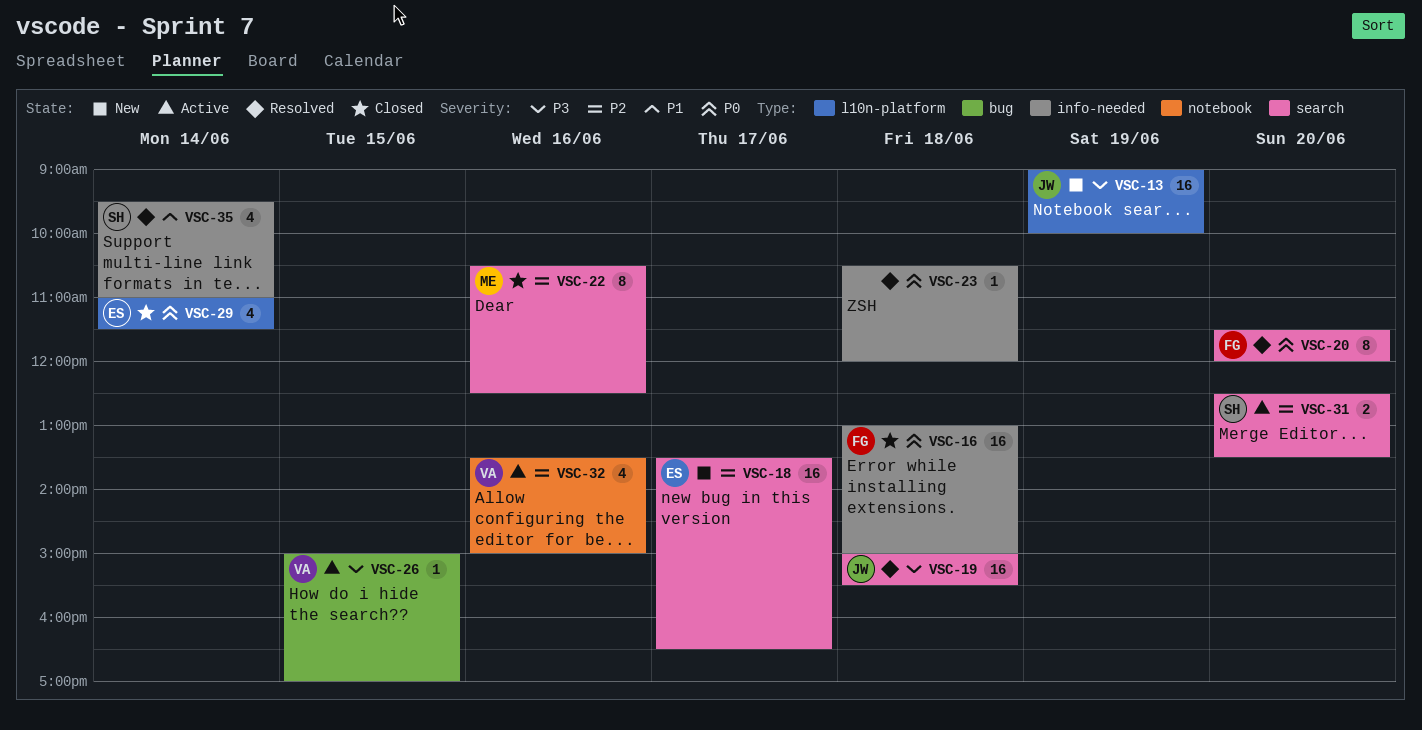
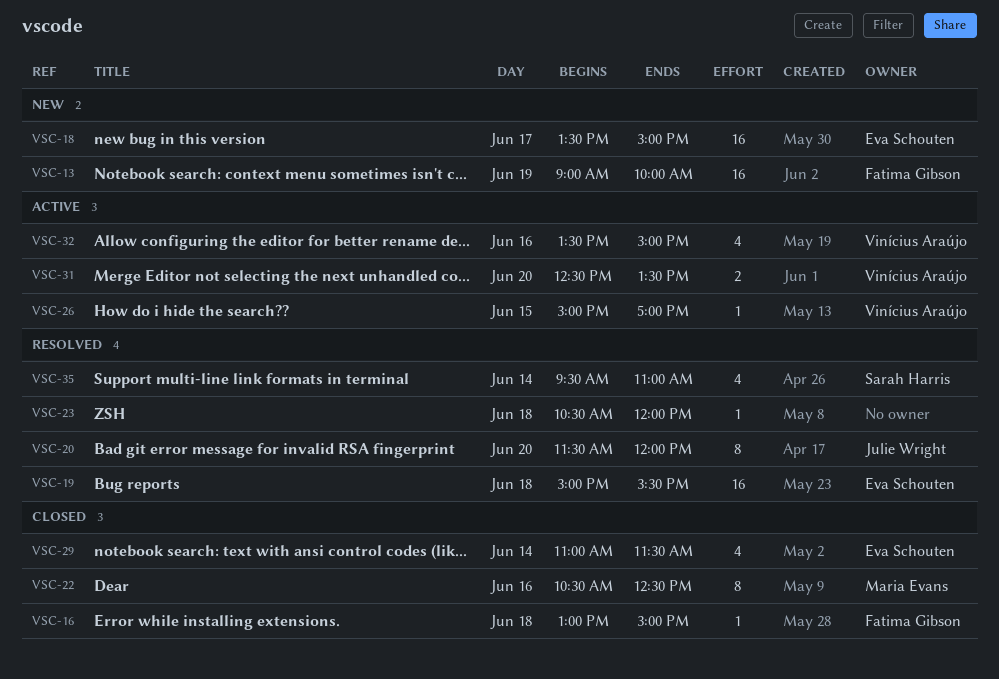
VSC-13, owner: Julie Wright -> Fatima Gibson
VSC-16, estimate: 16 -> 1
VSC-18, ends: 16:30 -> 15:00
VSC-19, owner: Julie Wright -> Eva Schouten
VSC-20, owner: Fatima Gibson -> Julie Wright
VSC-31, owner: Sarah Harris -> Vinícius Araújo

